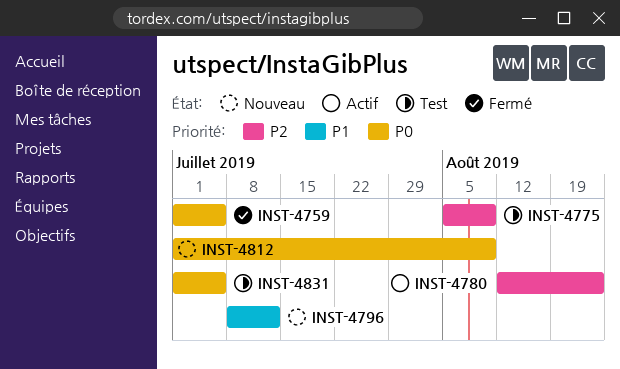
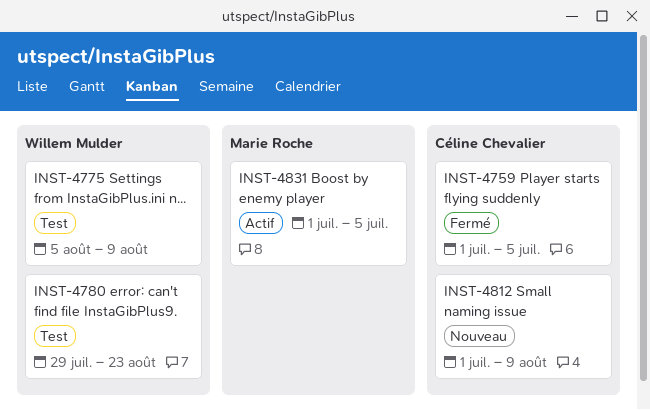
INST-4780, status: Actif -> Test
INST-4780, start: Aug 12 -> Jul 29
INST-4796: present -> none
INST-4831, status: Test -> Actif

